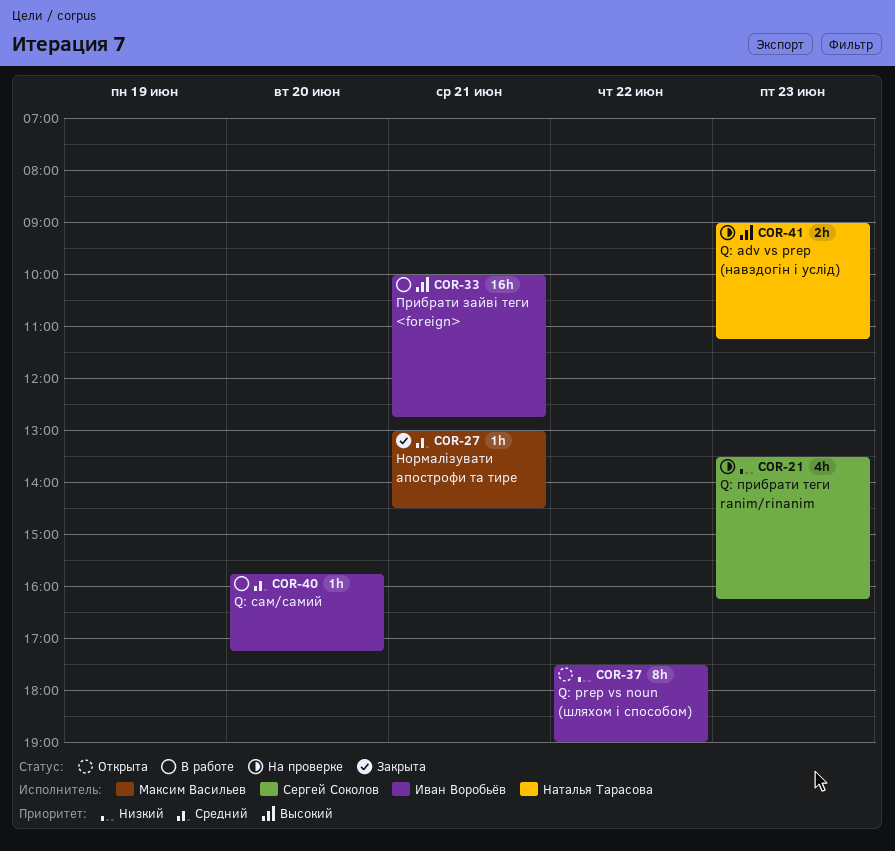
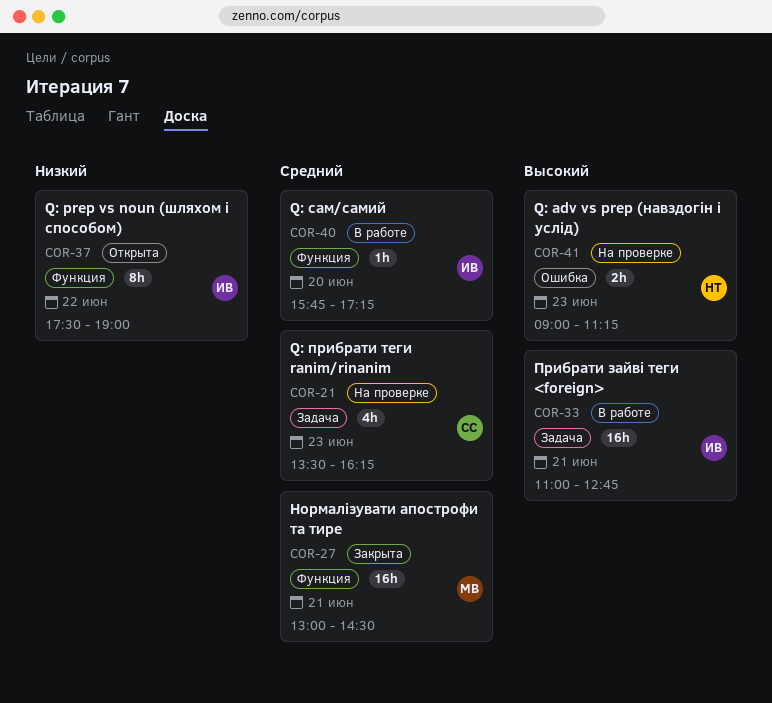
COR-21, priority: Низкий -> Средний
COR-27, estimate: 1h -> 16h
COR-33, begins: 10:00 -> 11:00

